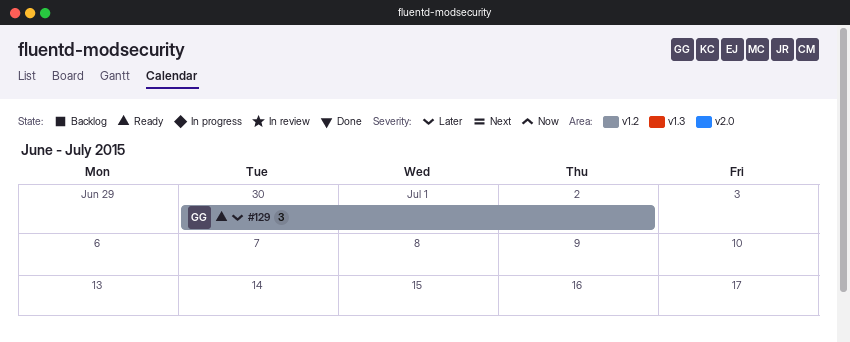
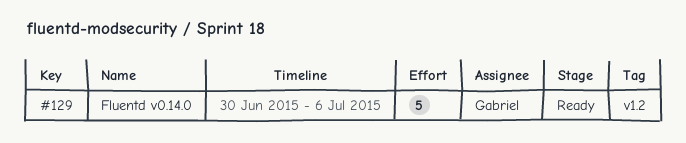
#129, estimate: 3 -> 5
#129, due: Jul 2 -> Jul 6

